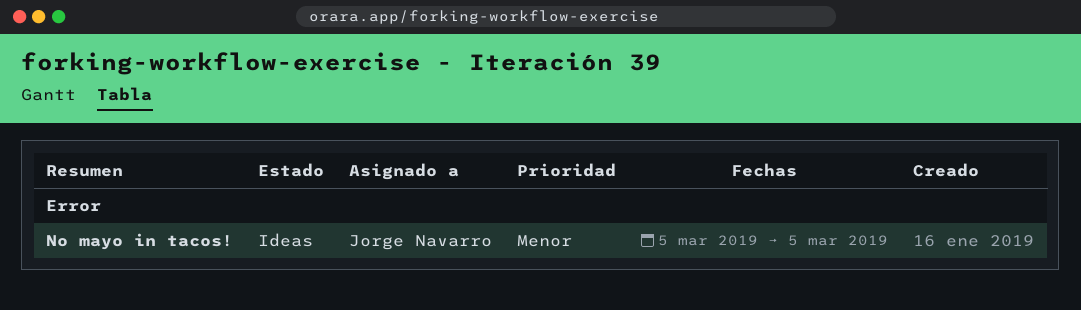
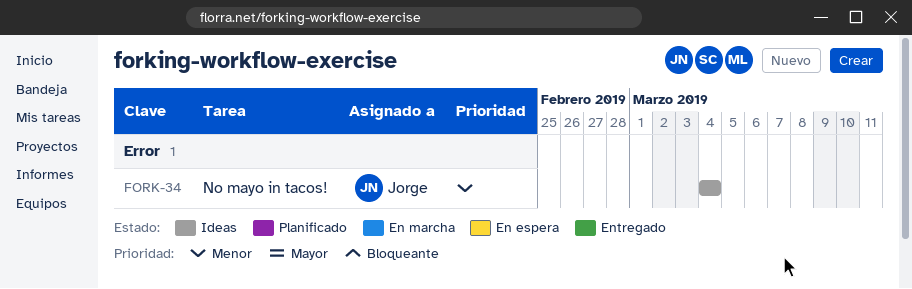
No mayo in tacos!, start: Mar 5 -> Mar 4
No mayo in tacos!, due: Mar 5 -> Mar 4

